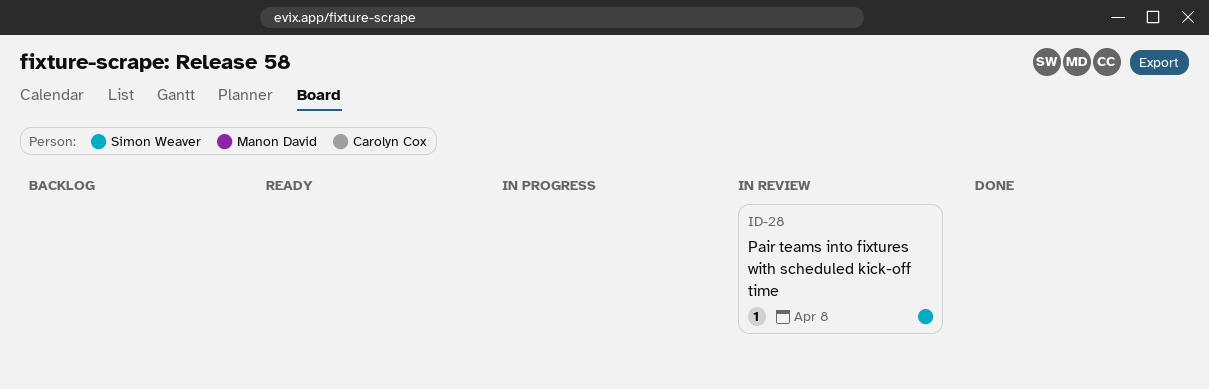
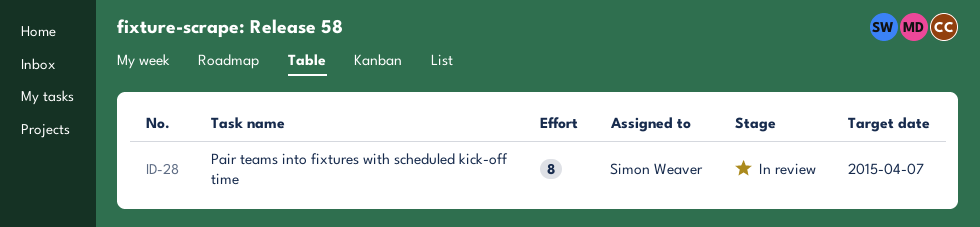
ID-28, estimate: 1 -> 8
ID-28, due: Apr 8 -> Apr 7

